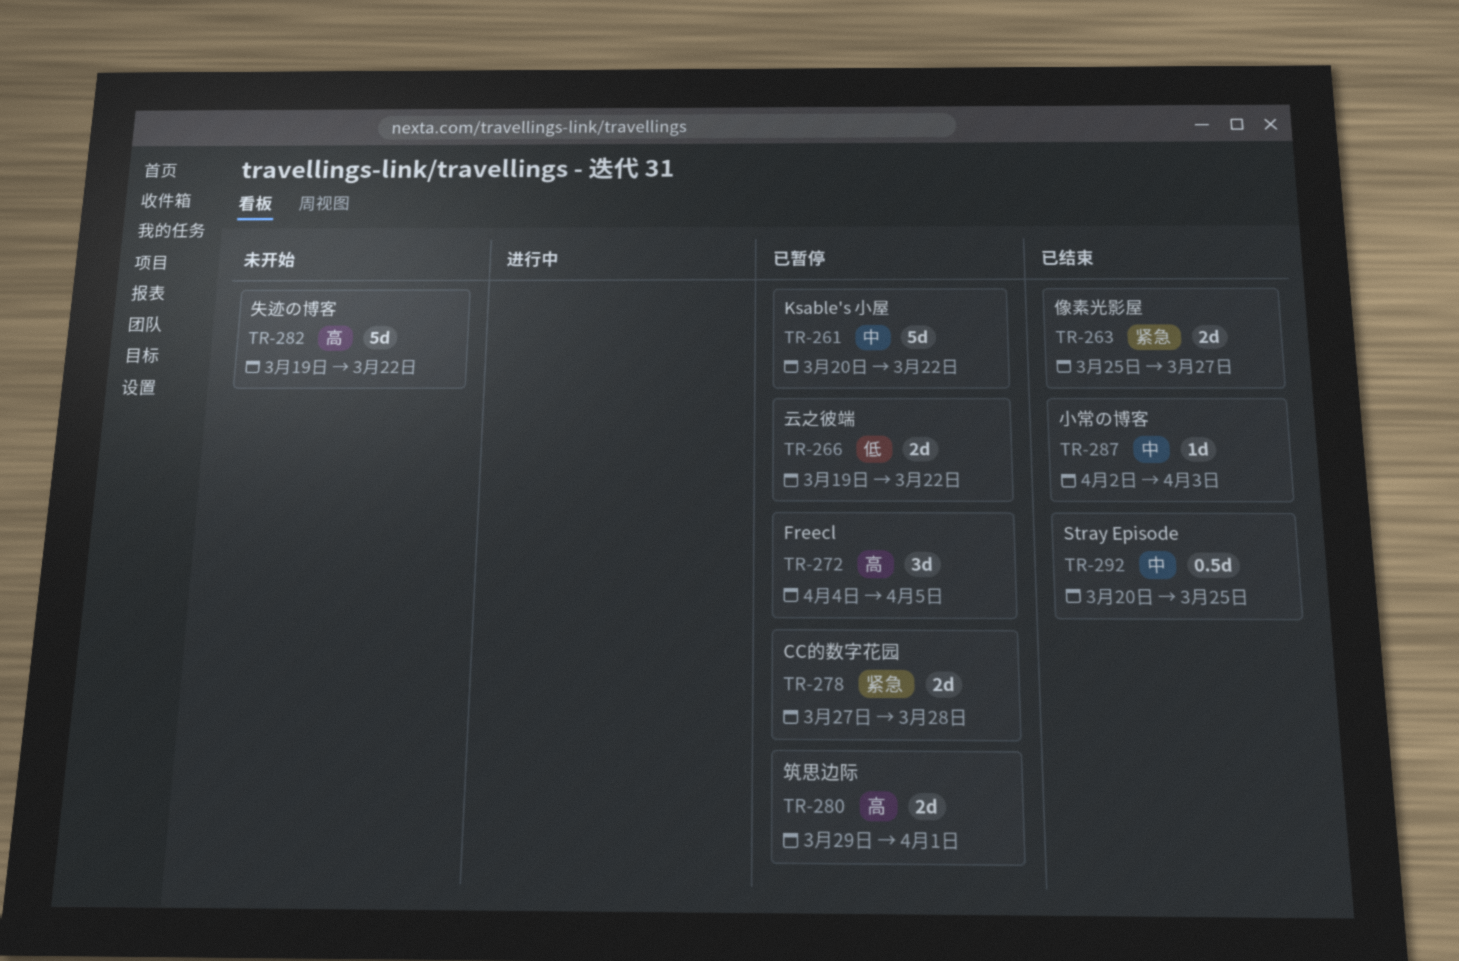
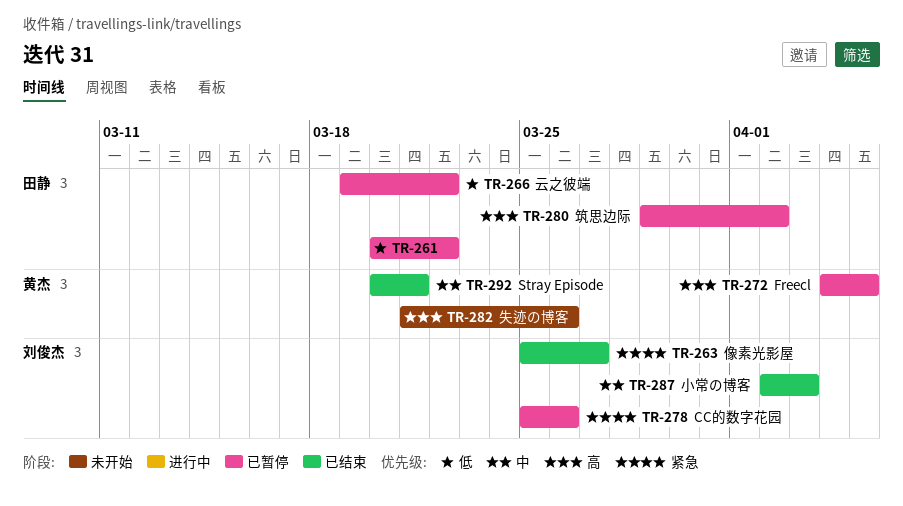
TR-261, priority: 中 -> 低
TR-278, start: Mar 27 -> Mar 25
TR-278, due: Mar 28 -> Mar 26
TR-280, due: Apr 1 -> Apr 2
TR-282, start: Mar 19 -> Mar 21
TR-282, due: Mar 22 -> Mar 26
TR-292, due: Mar 25 -> Mar 21

